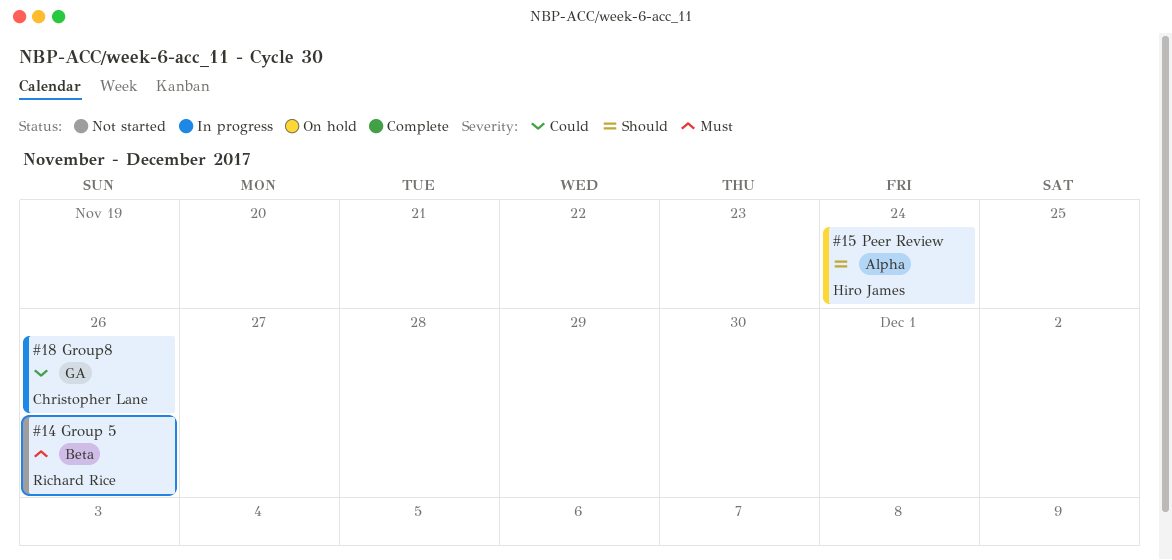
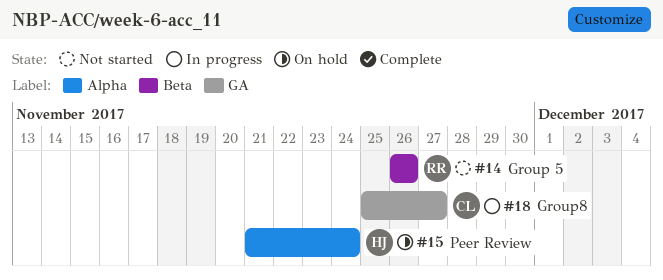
#18, due: Nov 26 -> Nov 27

